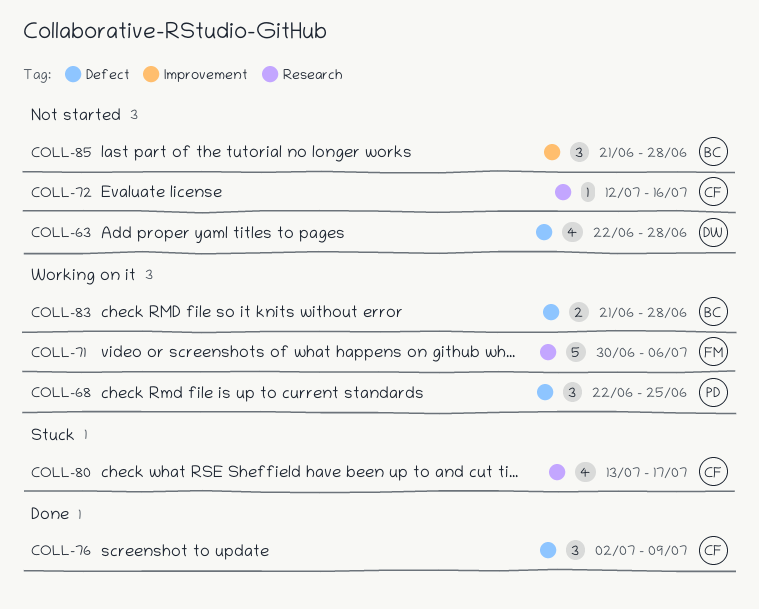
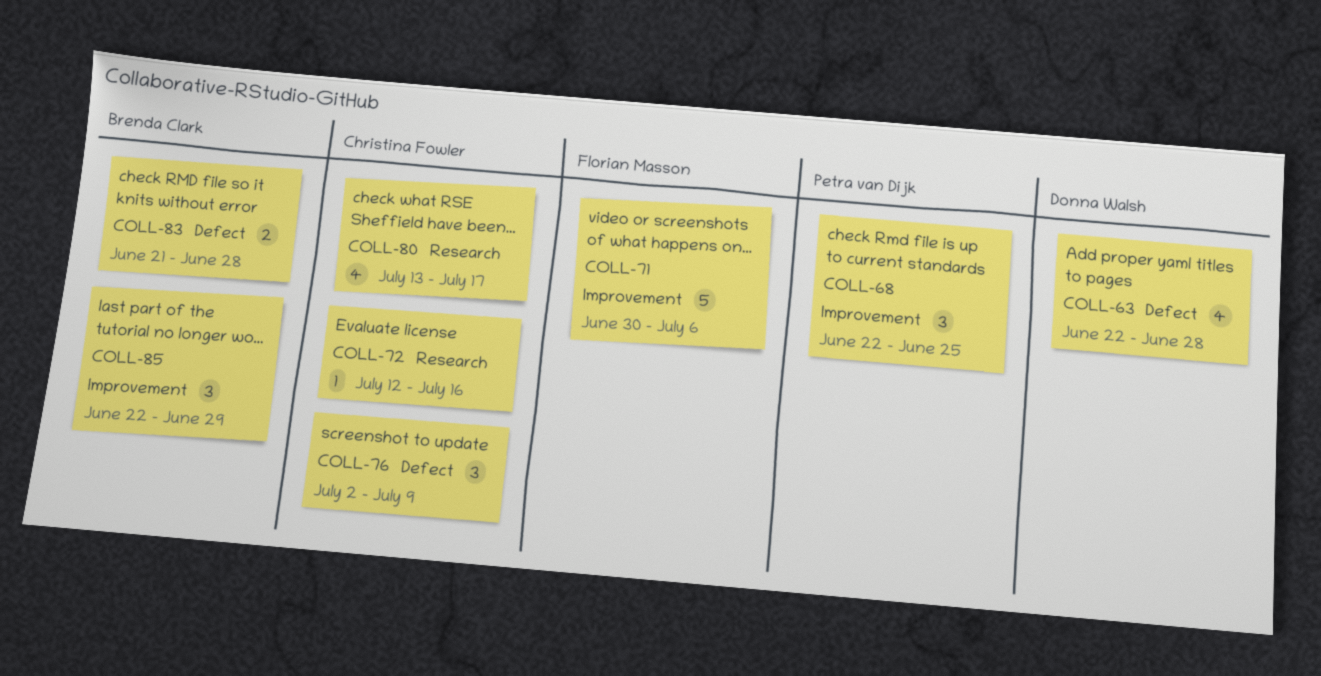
COLL-68, label: Defect -> Improvement
COLL-71, label: Research -> Improvement
COLL-85, start: Jun 21 -> Jun 22
COLL-85, due: Jun 28 -> Jun 29

